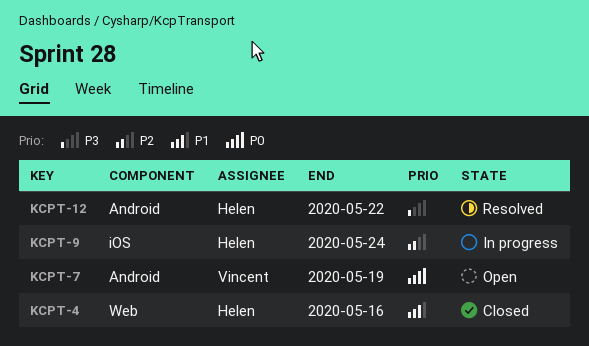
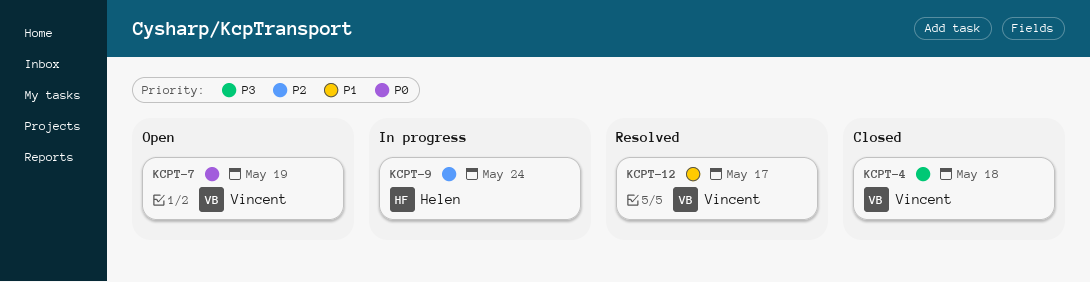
KCPT-4, owner: Helen -> Vincent
KCPT-4, priority: P1 -> P3
KCPT-4, due: May 16 -> May 18
KCPT-12, owner: Helen -> Vincent
KCPT-12, priority: P3 -> P1
KCPT-12, due: May 22 -> May 17

